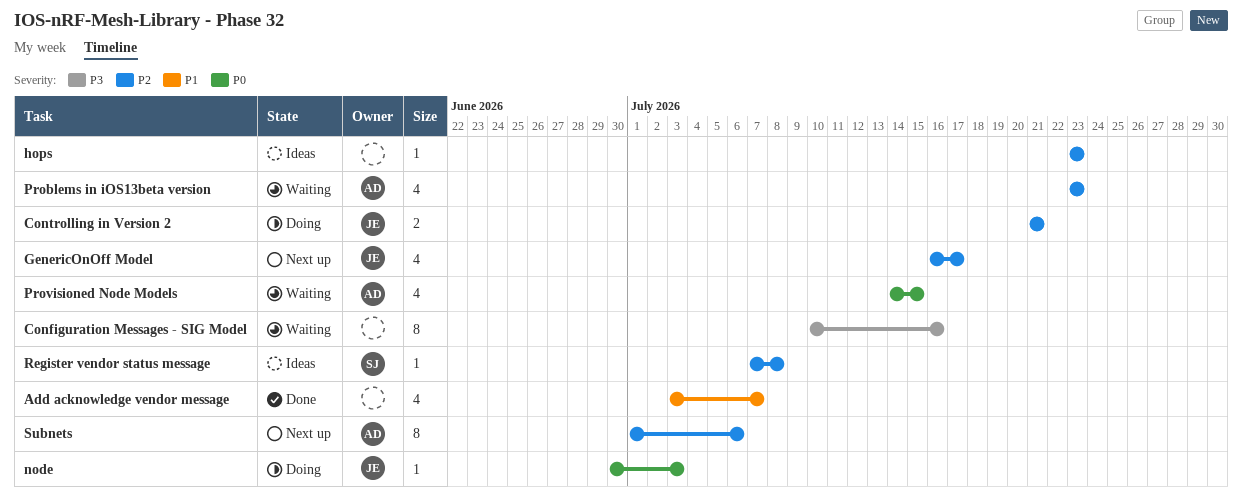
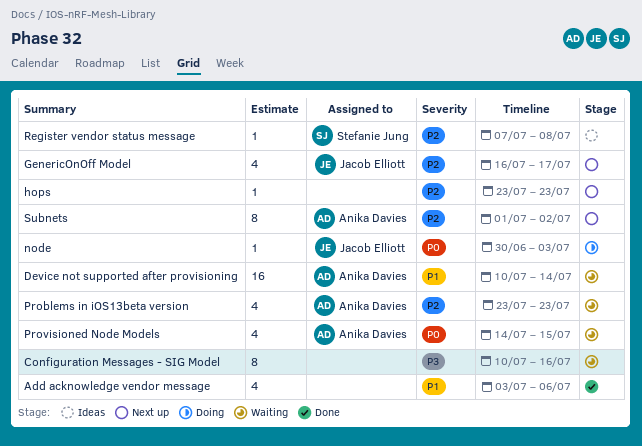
Add acknowledge vendor message, due: Jul 7 -> Jul 6
Controlling in Version 2: present -> none
Device not supported after provisioning: none -> present
hops, status: Ideas -> Next up
Subnets, due: Jul 6 -> Jul 2

